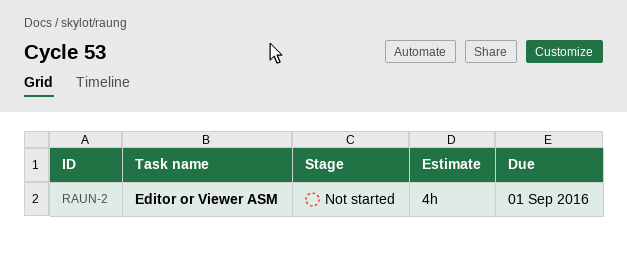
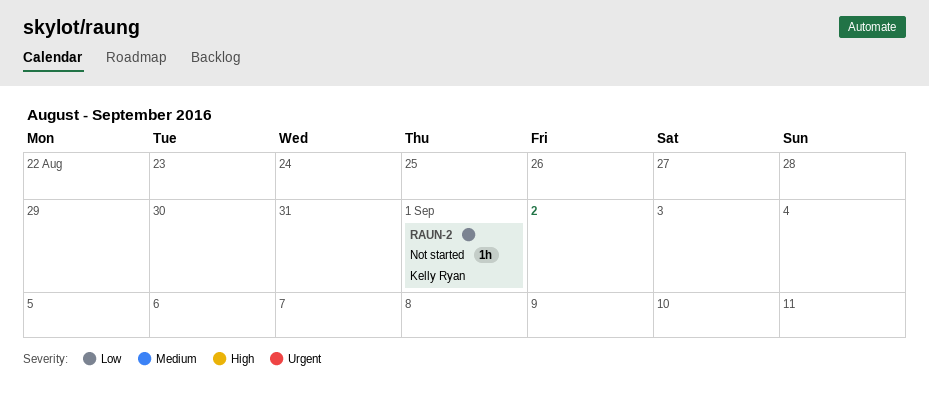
RAUN-2, estimate: 4h -> 1h

